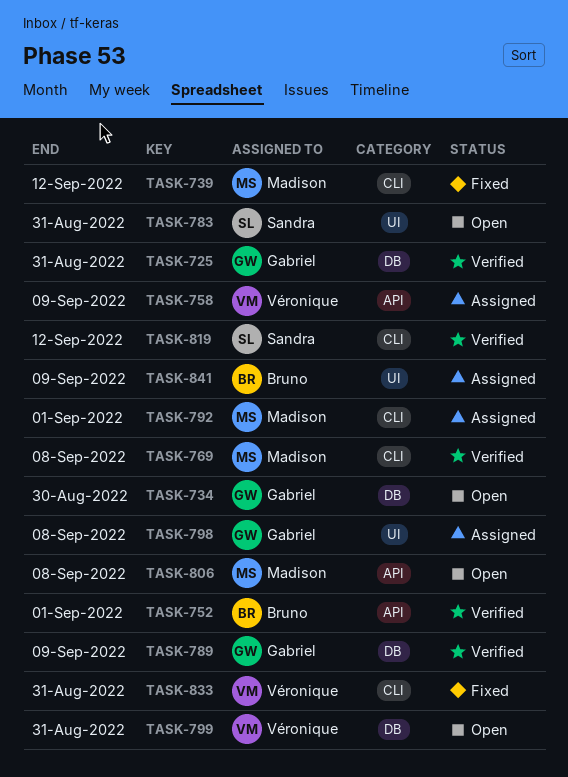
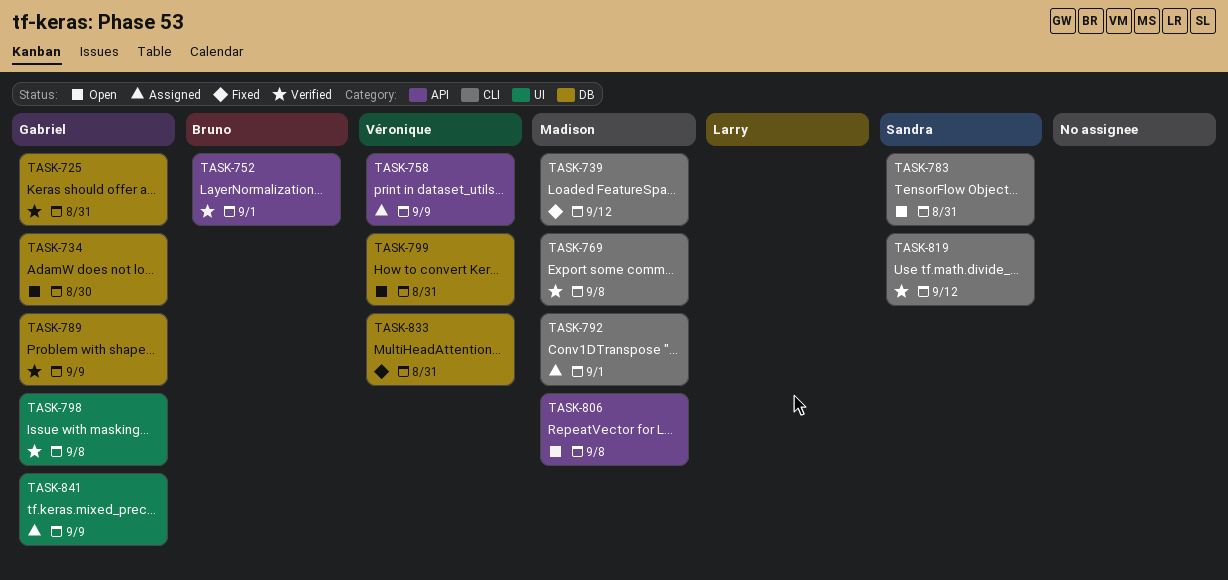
TASK-783, label: UI -> CLI
TASK-798, status: Assigned -> Verified
TASK-833, label: CLI -> DB
TASK-841, owner: Bruno -> Gabriel

